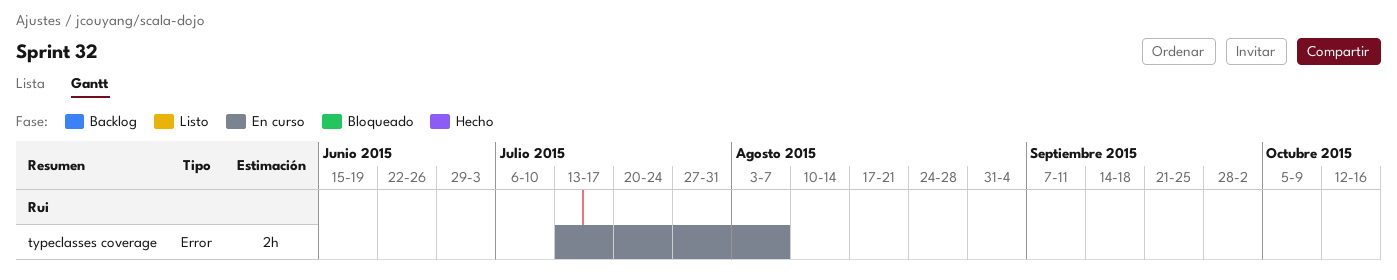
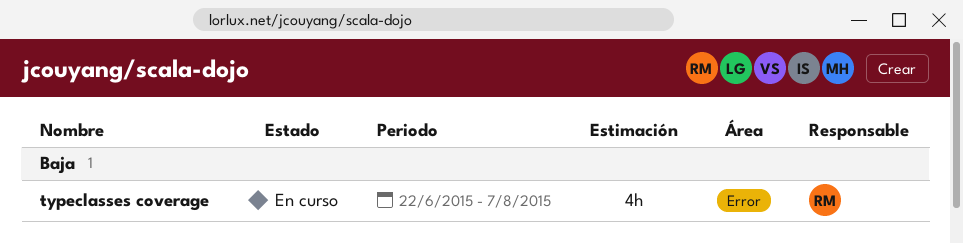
typeclasses coverage, estimate: 2h -> 4h
typeclasses coverage, start: Jul 13 -> Jun 22

